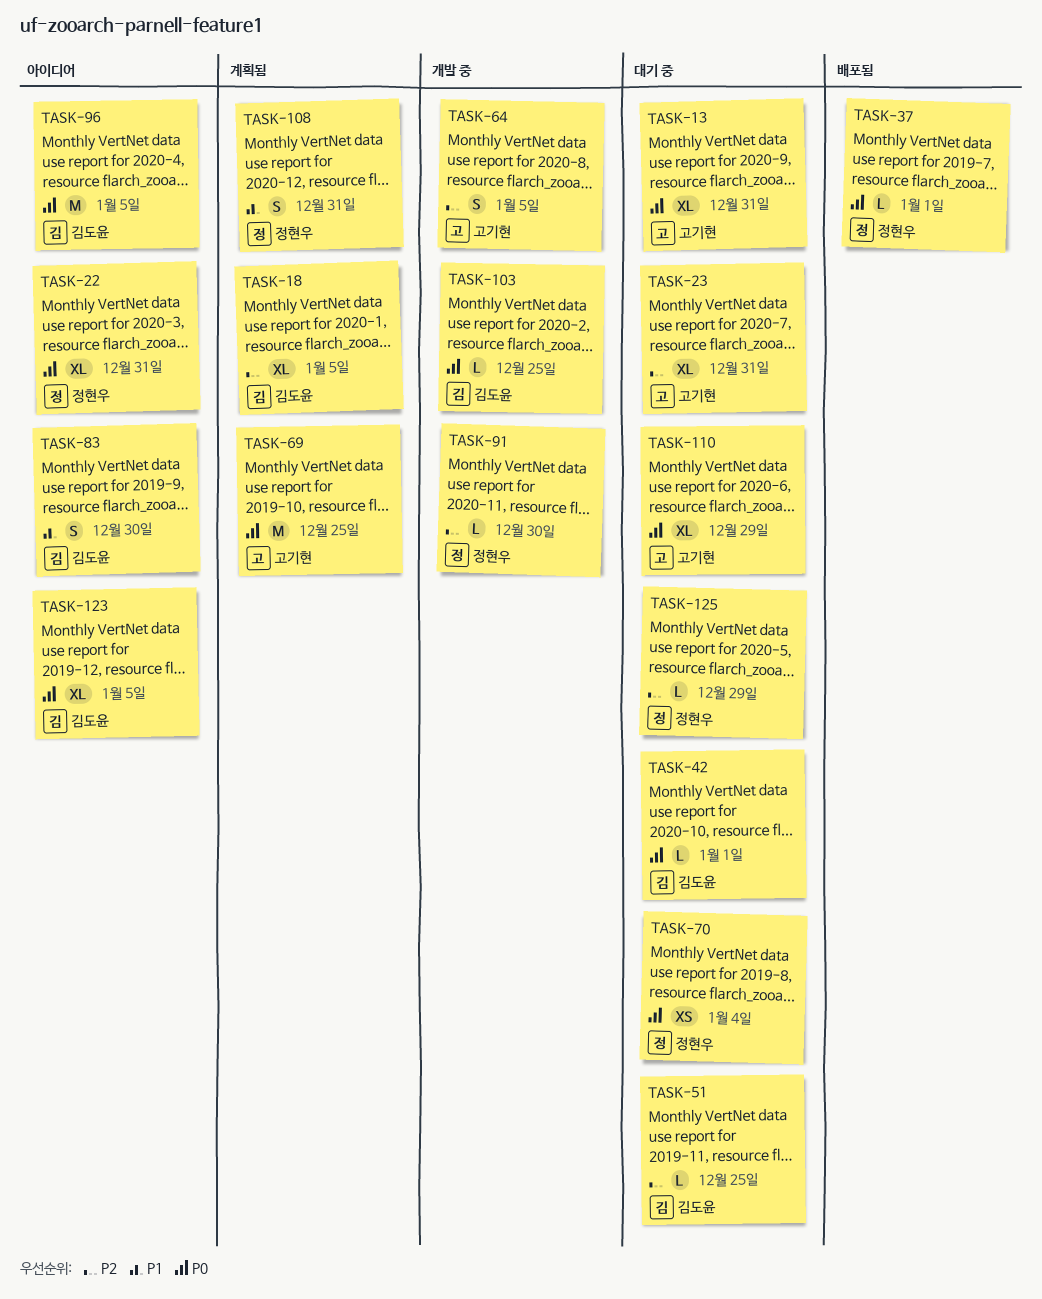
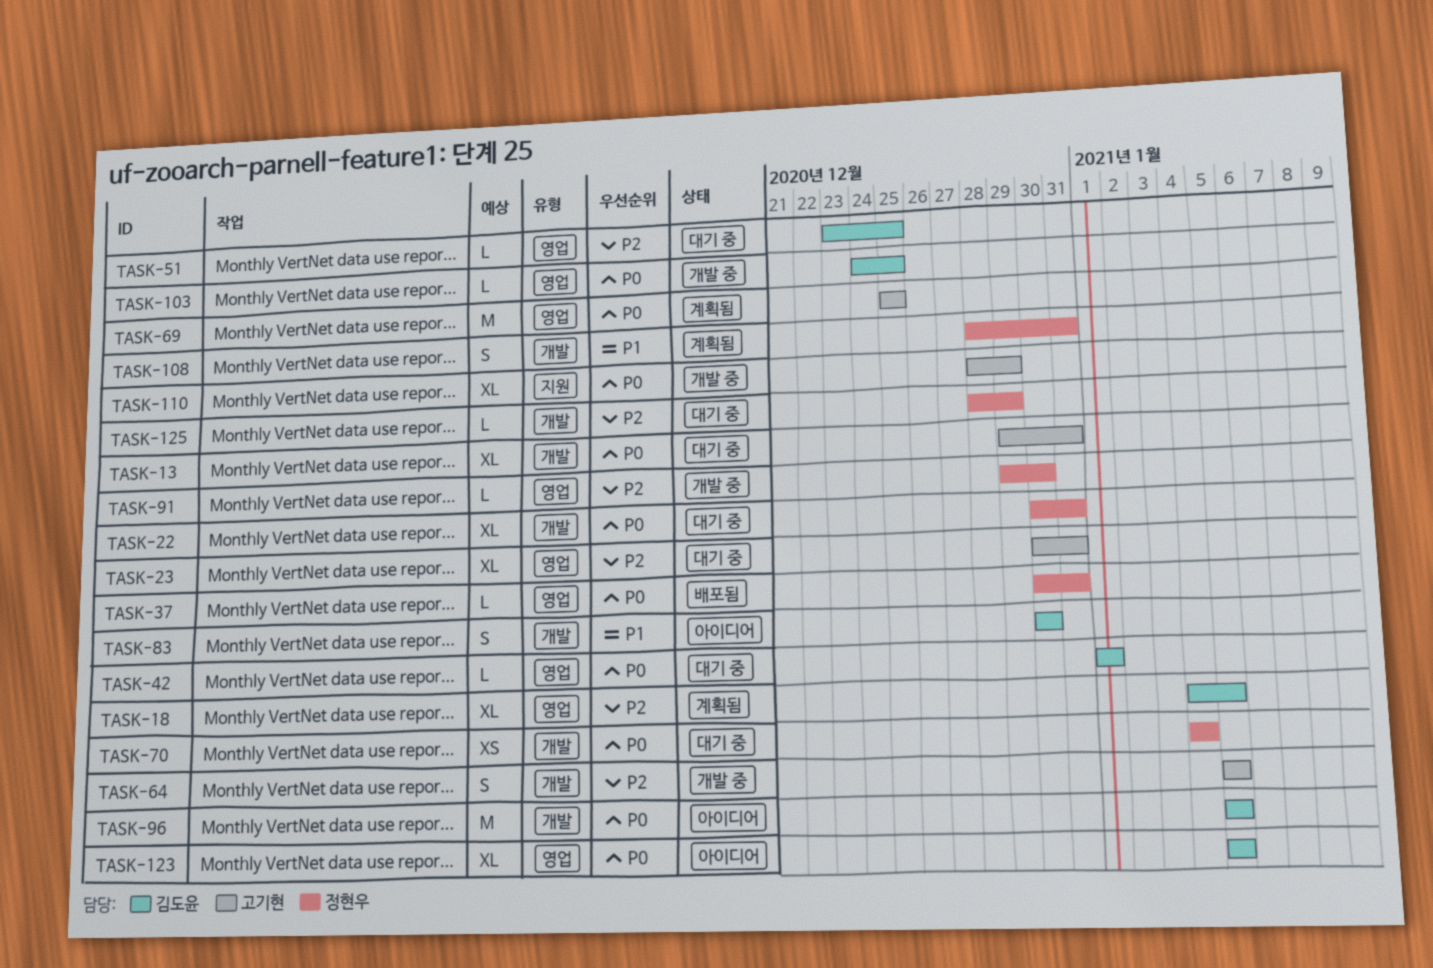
TASK-22, status: 아이디어 -> 대기 중
TASK-37, due: Jan 1 -> Dec 31
TASK-110, status: 대기 중 -> 개발 중

